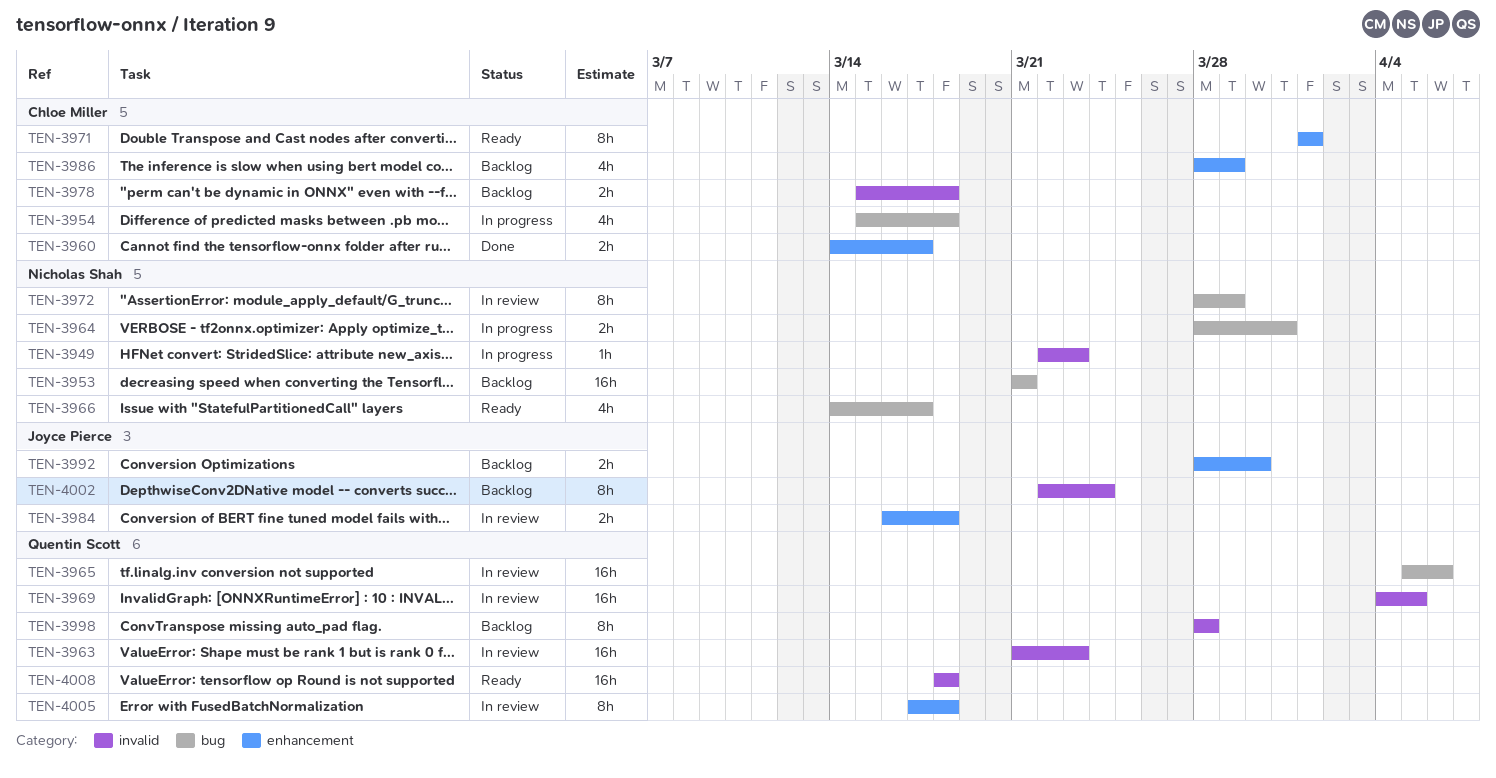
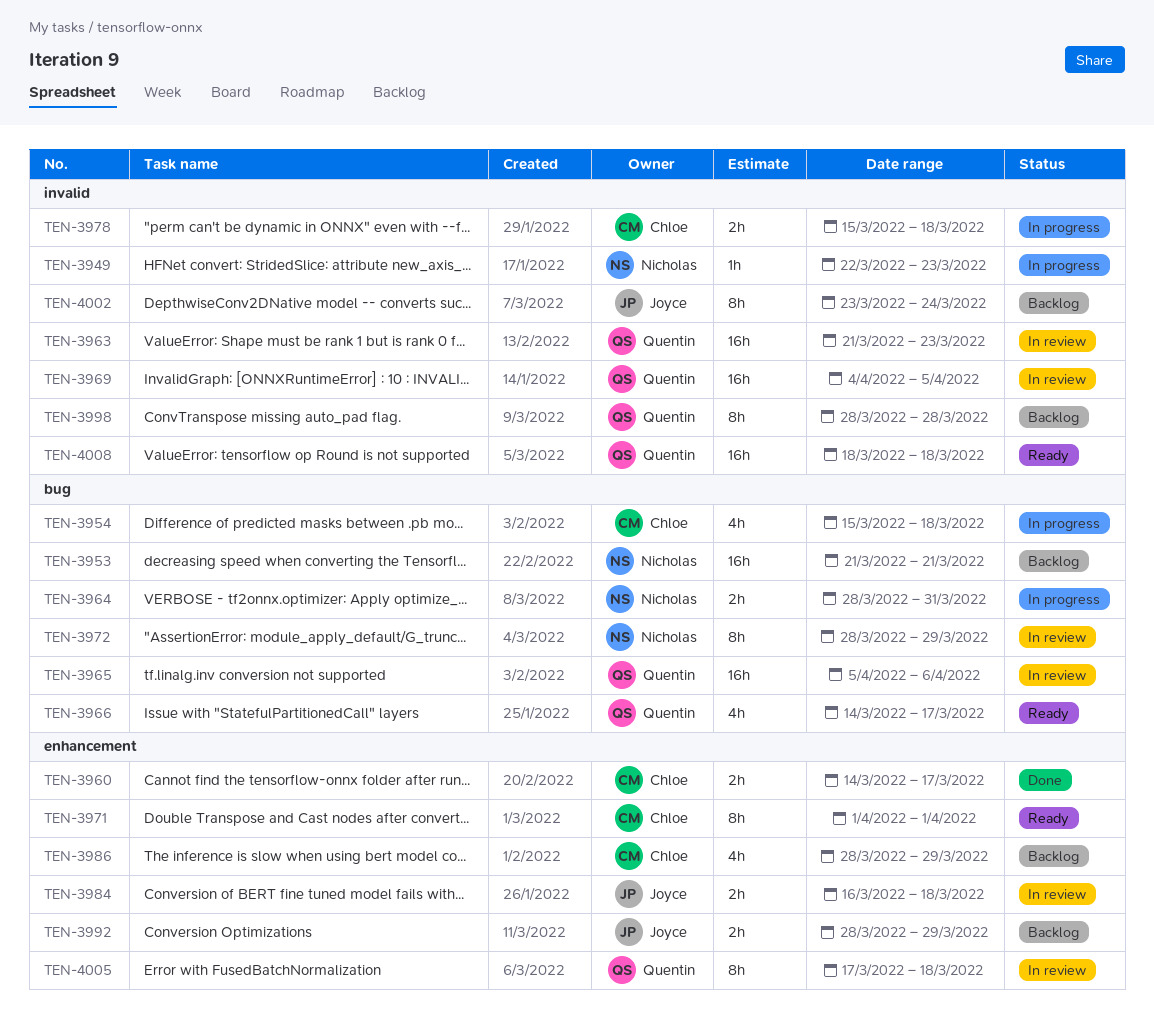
TEN-3966, owner: Nicholas Shah -> Quentin Scott
TEN-3978, status: Backlog -> In progress
TEN-3992, due: Mar 30 -> Mar 29
TEN-4002, start: Mar 22 -> Mar 23

